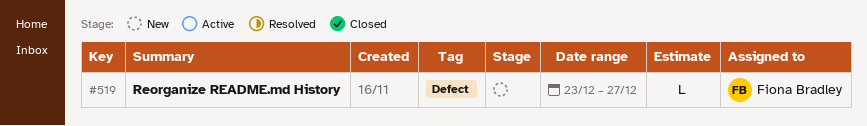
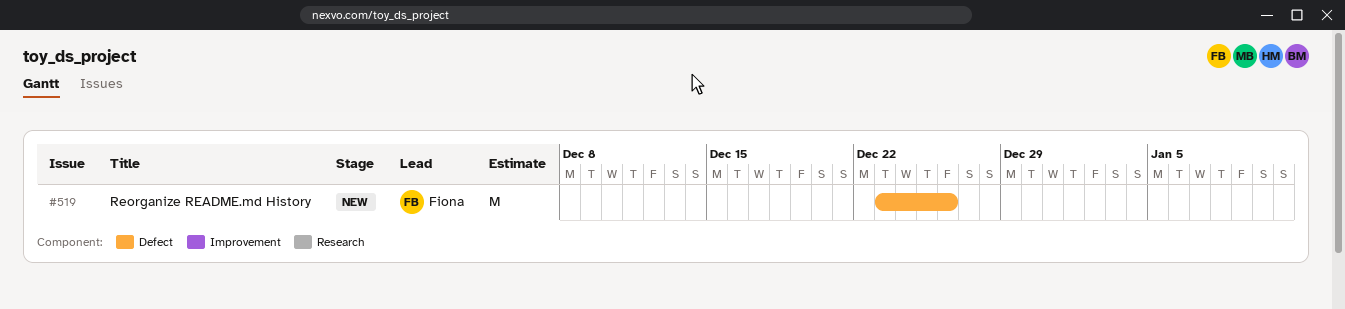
#519, estimate: L -> M
#519, due: Dec 27 -> Dec 26

